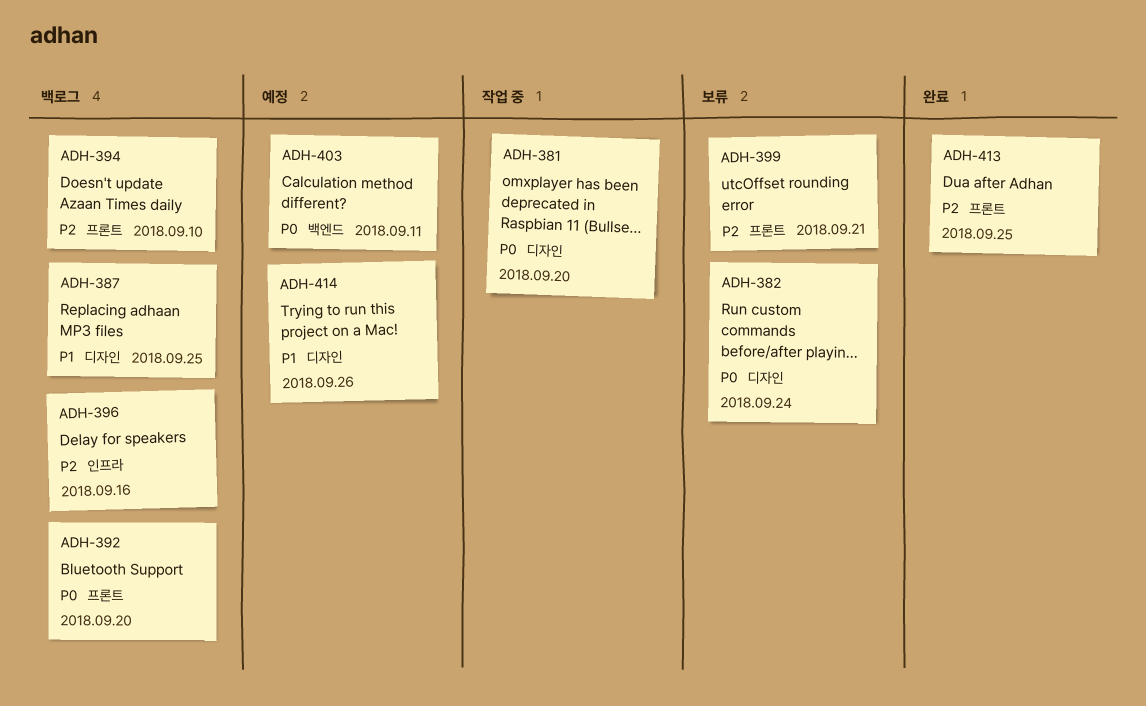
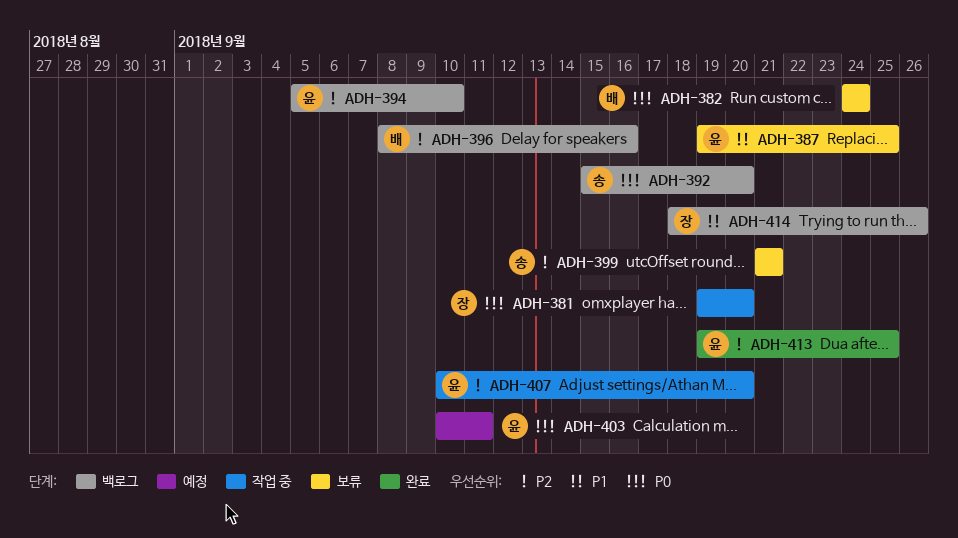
ADH-387, status: 백로그 -> 보류
ADH-407: none -> present
ADH-414, status: 예정 -> 백로그

